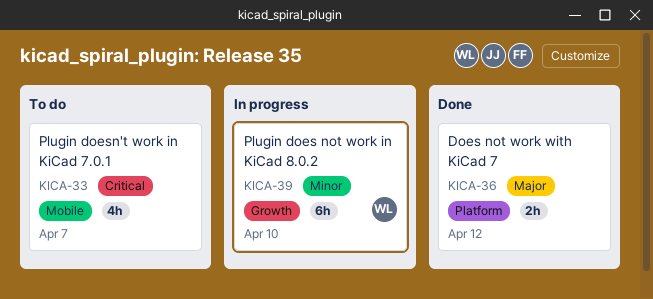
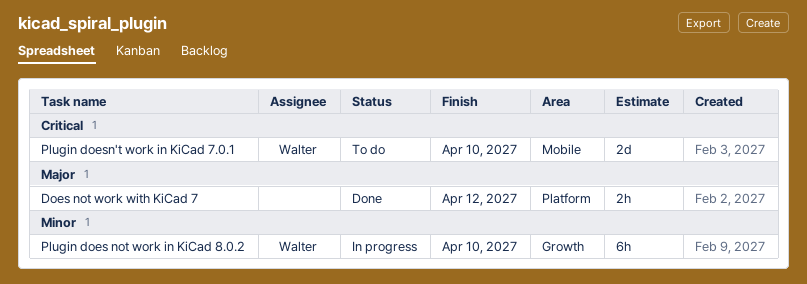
Plugin doesn't work in KiCad 7.0.1, owner: none -> Walter
Plugin doesn't work in KiCad 7.0.1, estimate: 4h -> 2d
Plugin doesn't work in KiCad 7.0.1, due: Apr 7 -> Apr 10

